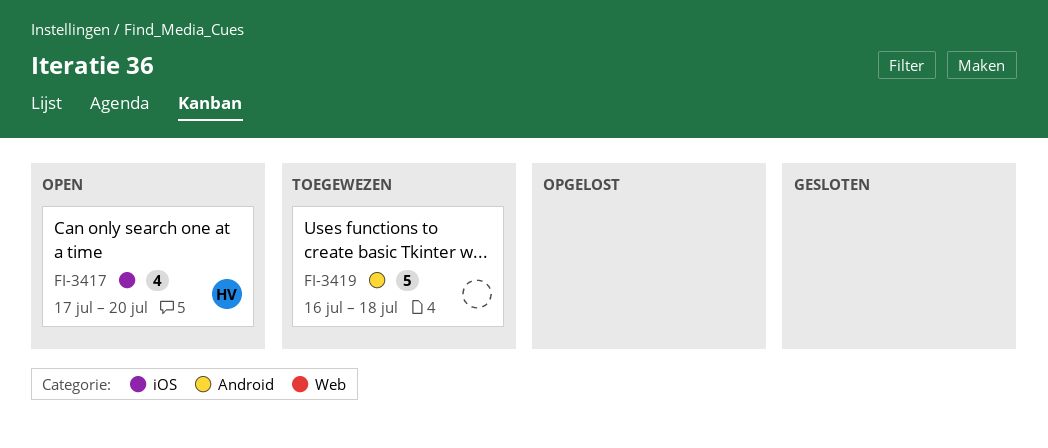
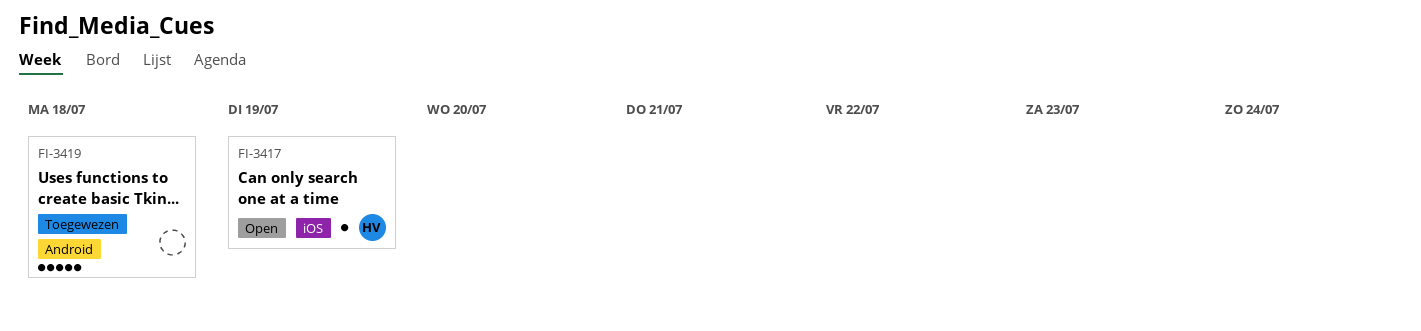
FI-3417, estimate: 4 -> 1
FI-3417, due: Jul 20 -> Jul 19

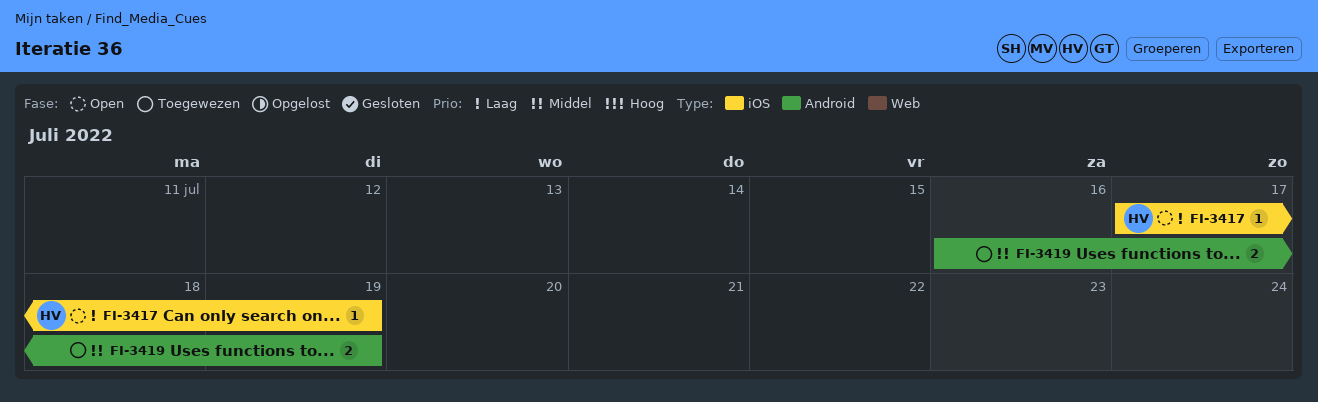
FI-3419, estimate: 5 -> 2
FI-3419, due: Jul 18 -> Jul 19

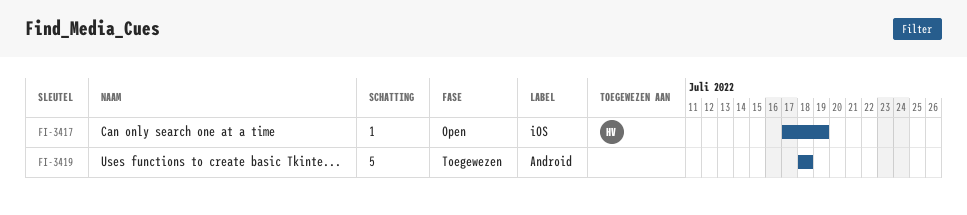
FI-3419, estimate: 2 -> 5
FI-3419, start: Jul 16 -> Jul 18
FI-3419, due: Jul 19 -> Jul 18

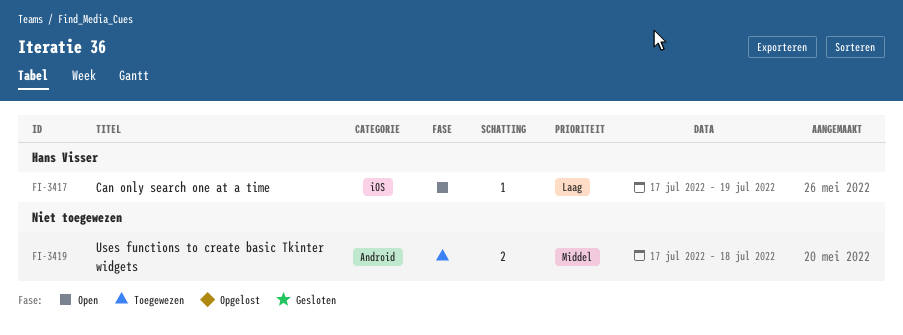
FI-3419, estimate: 5 -> 2
FI-3419, start: Jul 18 -> Jul 17

